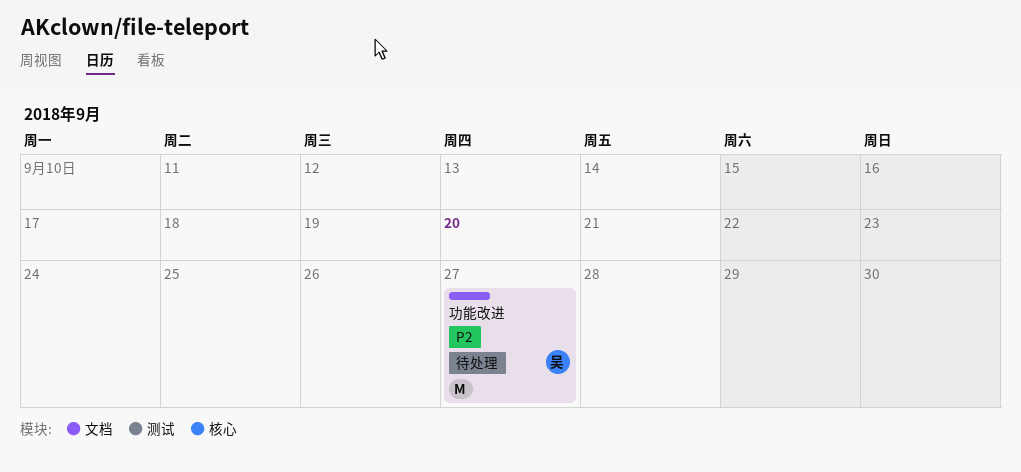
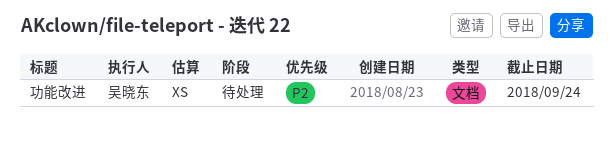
功能改进, estimate: M -> XS
功能改进, due: Sep 27 -> Sep 24

